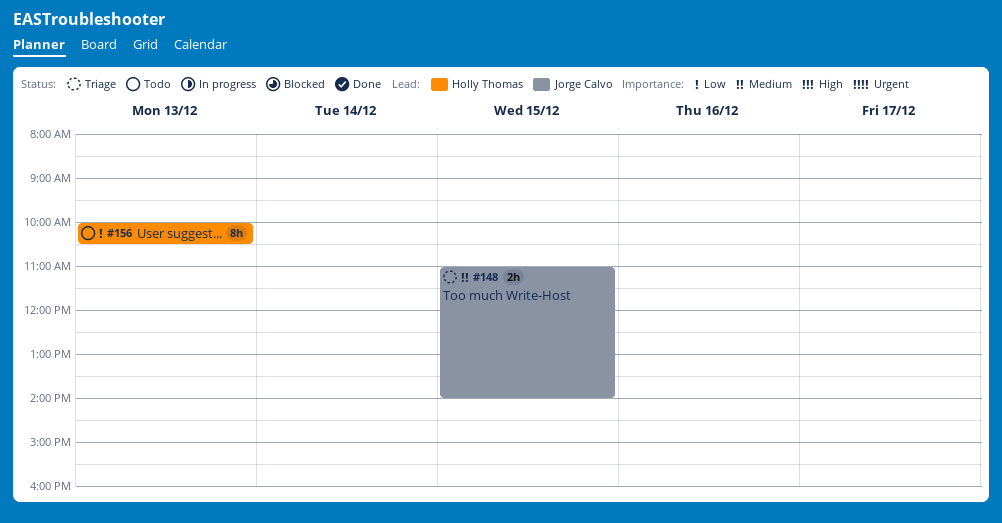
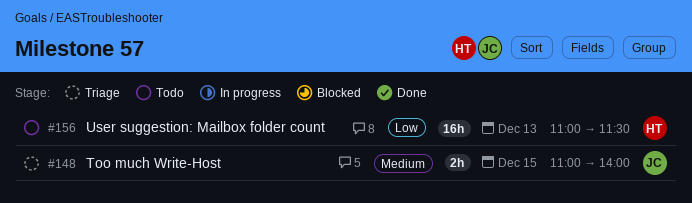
#156, estimate: 8h -> 16h
#156, begins: 10:00 -> 11:00
#156, ends: 10:30 -> 11:30

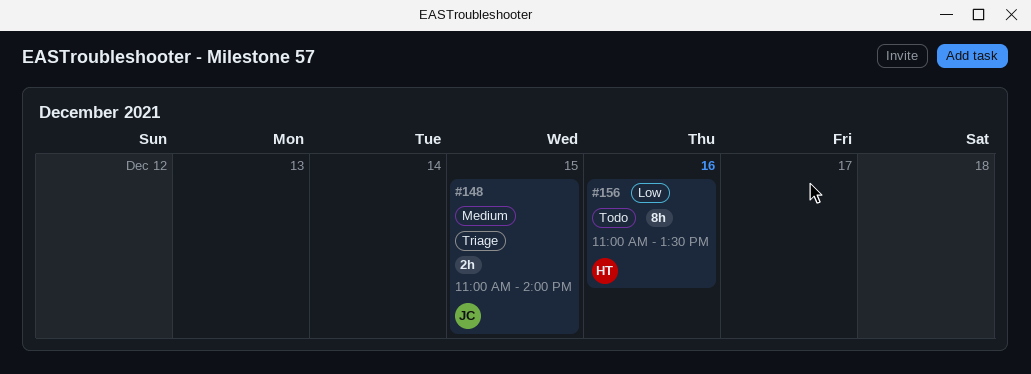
#156, estimate: 16h -> 8h
#156, day: Dec 13 -> Dec 16
#156, ends: 11:30 -> 13:30

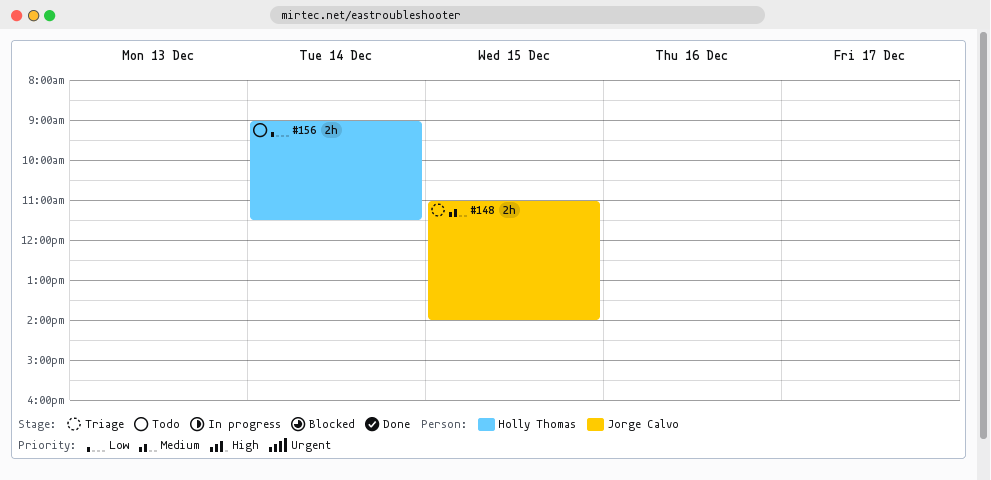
#156, estimate: 8h -> 2h
#156, day: Dec 16 -> Dec 14
#156, begins: 11:00 -> 09:00
#156, ends: 13:30 -> 11:30

